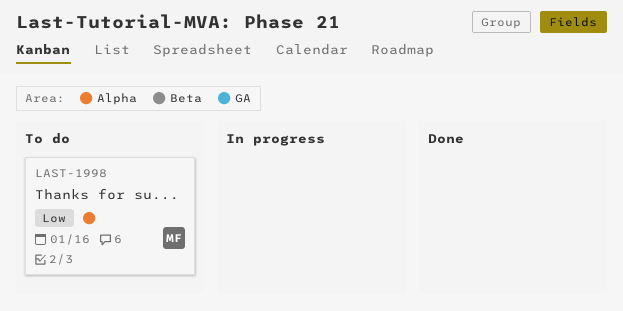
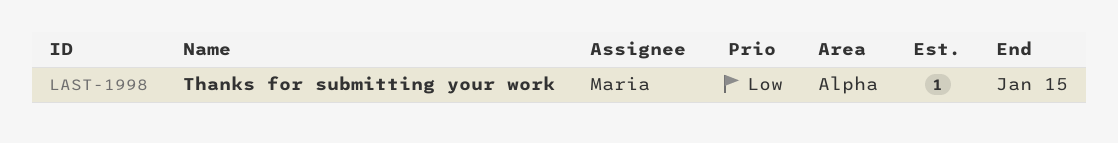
LAST-1998, due: Jan 16 -> Jan 15

